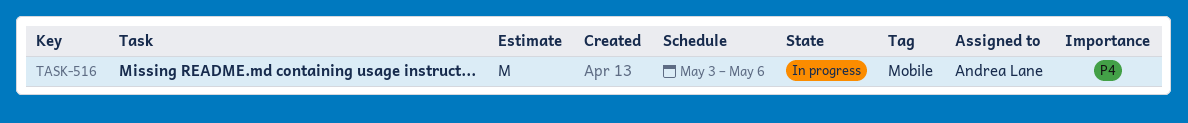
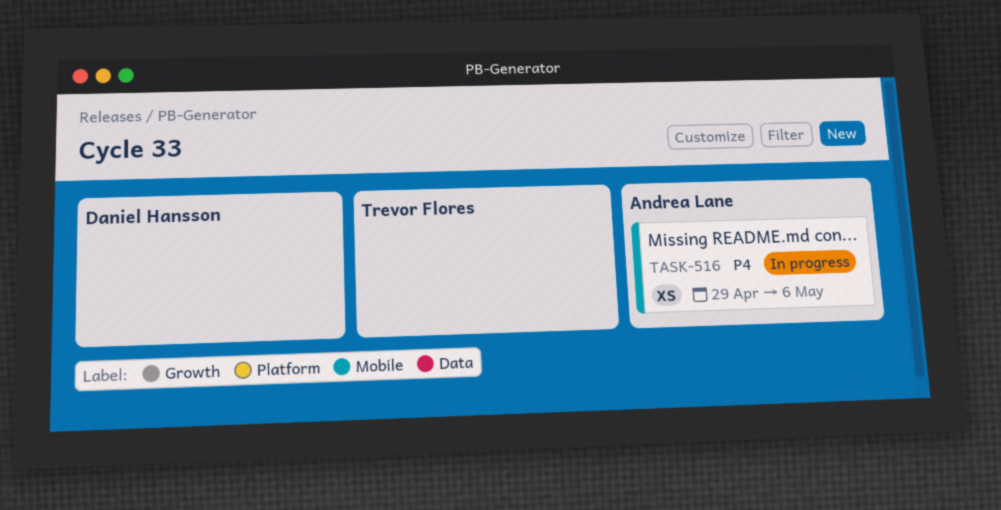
TASK-516, estimate: M -> XS
TASK-516, start: May 3 -> Apr 29

